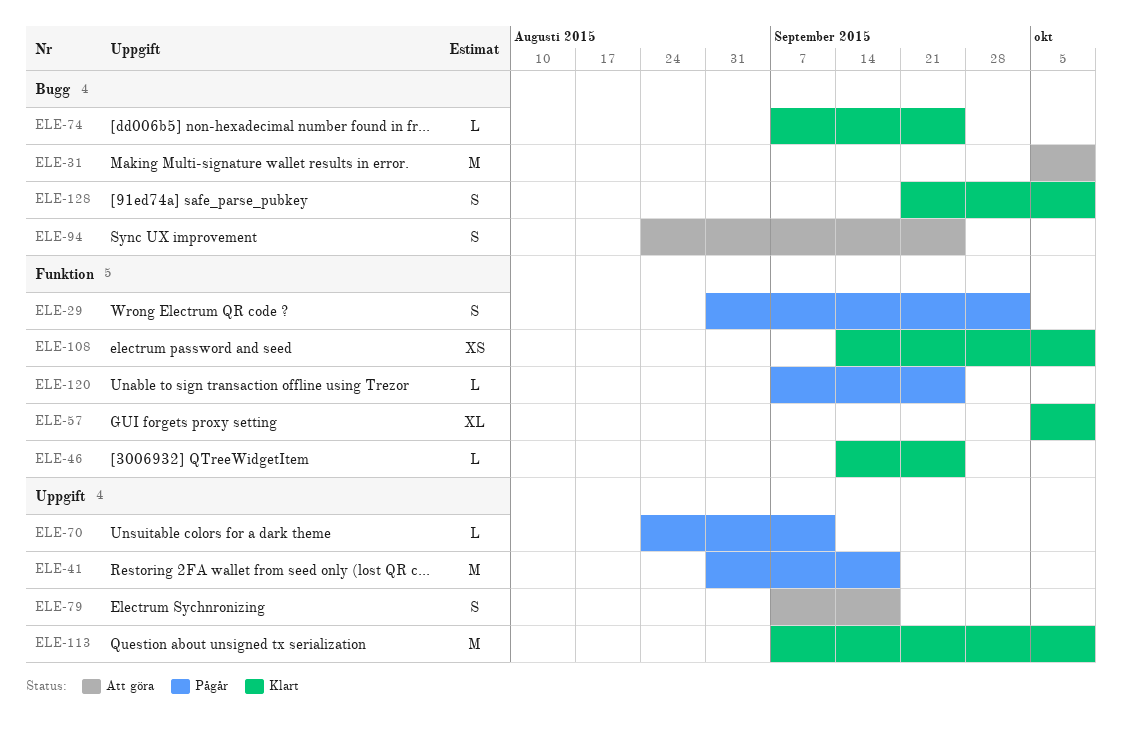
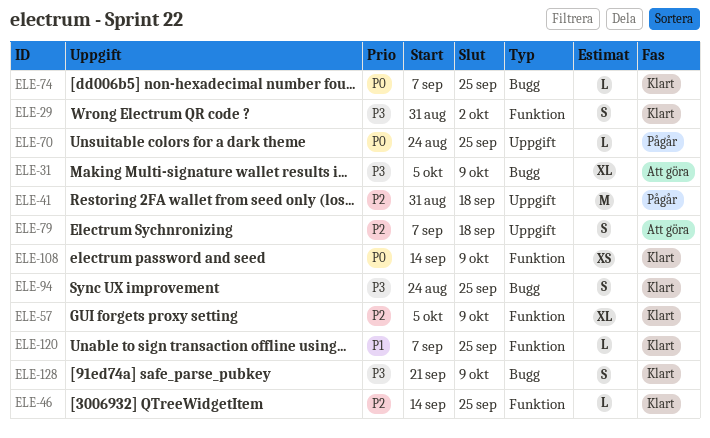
ELE-29, status: Pågår -> Klart
ELE-31, estimate: M -> XL
ELE-70, due: Sep 11 -> Sep 25
ELE-94, status: Att göra -> Klart
ELE-113: present -> none
ELE-120, status: Pågår -> Klart

